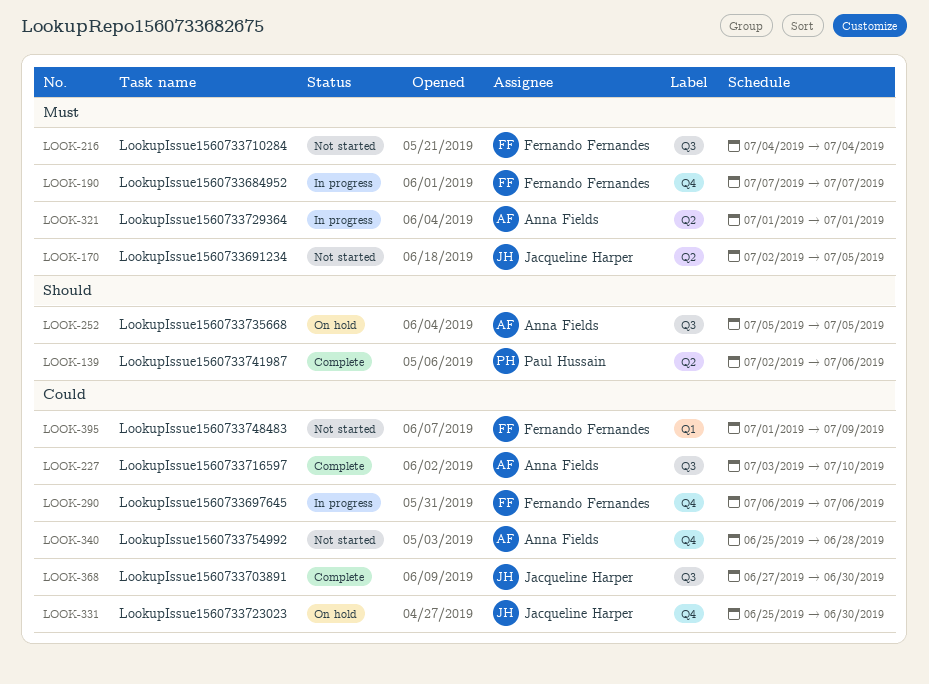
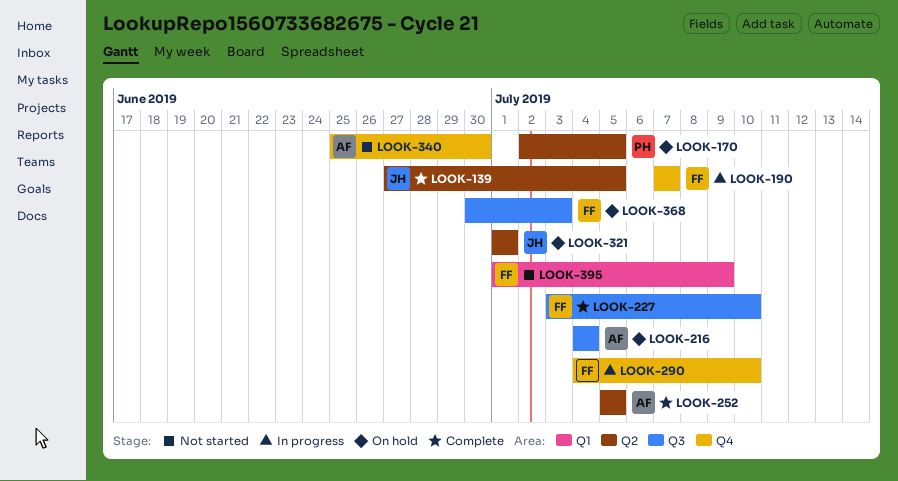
LOOK-139, owner: Paul Hussain -> Jacqueline Harper
LOOK-139, start: Jul 2 -> Jun 27
LOOK-139, due: Jul 6 -> Jul 5
LOOK-170, status: Not started -> On hold
LOOK-170, owner: Jacqueline Harper -> Paul Hussain
LOOK-216, status: Not started -> On hold
LOOK-216, owner: Fernando Fernandes -> Anna Fields
LOOK-227, owner: Anna Fields -> Fernando Fernandes
LOOK-252, status: On hold -> Complete
LOOK-252, label: Q3 -> Q2
LOOK-290, start: Jul 6 -> Jul 4
LOOK-290, due: Jul 6 -> Jul 10
LOOK-321, status: In progress -> On hold
LOOK-321, owner: Anna Fields -> Jacqueline Harper
LOOK-331: present -> none
LOOK-340, due: Jun 28 -> Jun 30
LOOK-368, status: Complete -> On hold
LOOK-368, owner: Jacqueline Harper -> Fernando Fernandes
LOOK-368, start: Jun 27 -> Jun 30
LOOK-368, due: Jun 30 -> Jul 3

